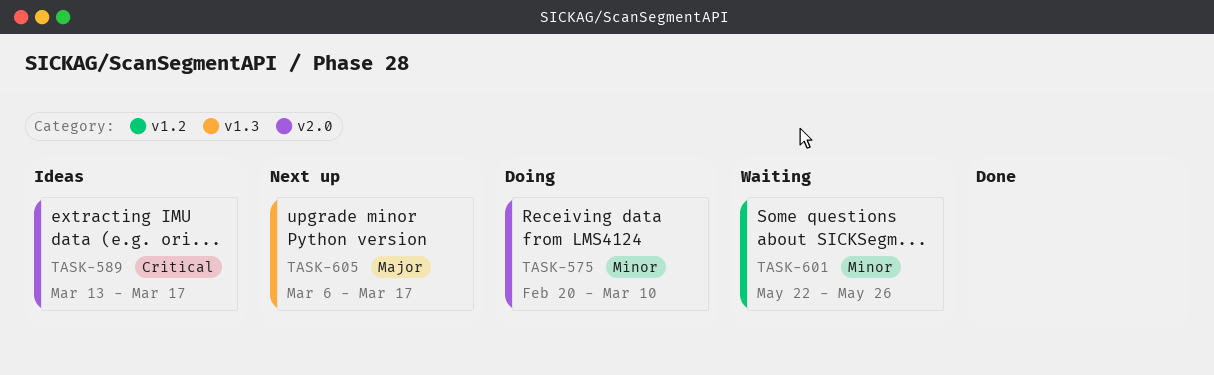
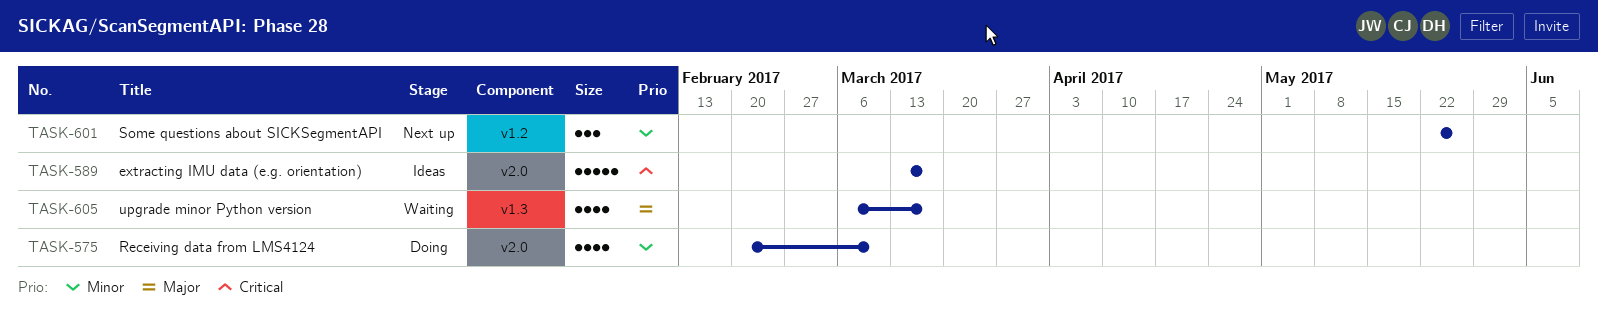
TASK-601, status: Waiting -> Next up
TASK-605, status: Next up -> Waiting

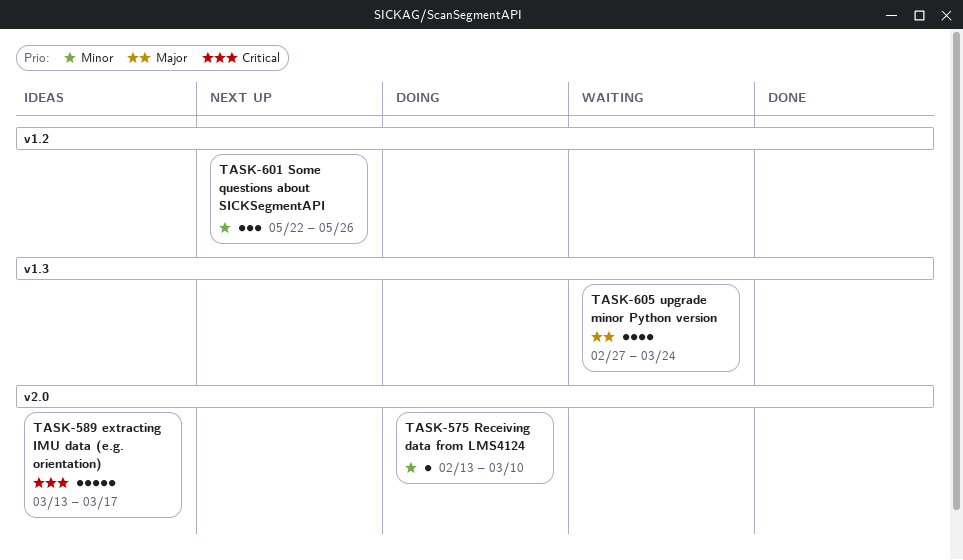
TASK-575, estimate: 4 -> 1
TASK-575, start: Feb 20 -> Feb 13
TASK-605, start: Mar 6 -> Feb 27
TASK-605, due: Mar 17 -> Mar 24

